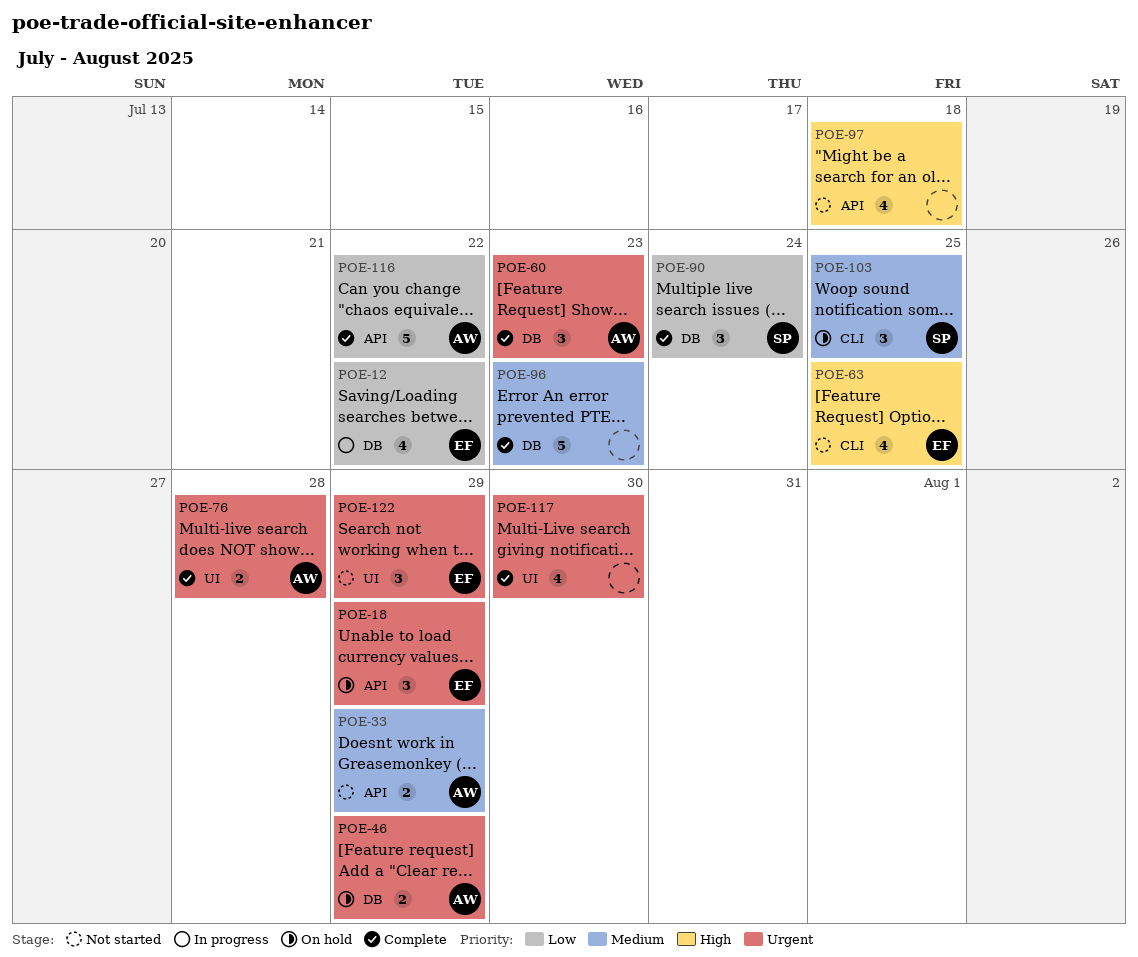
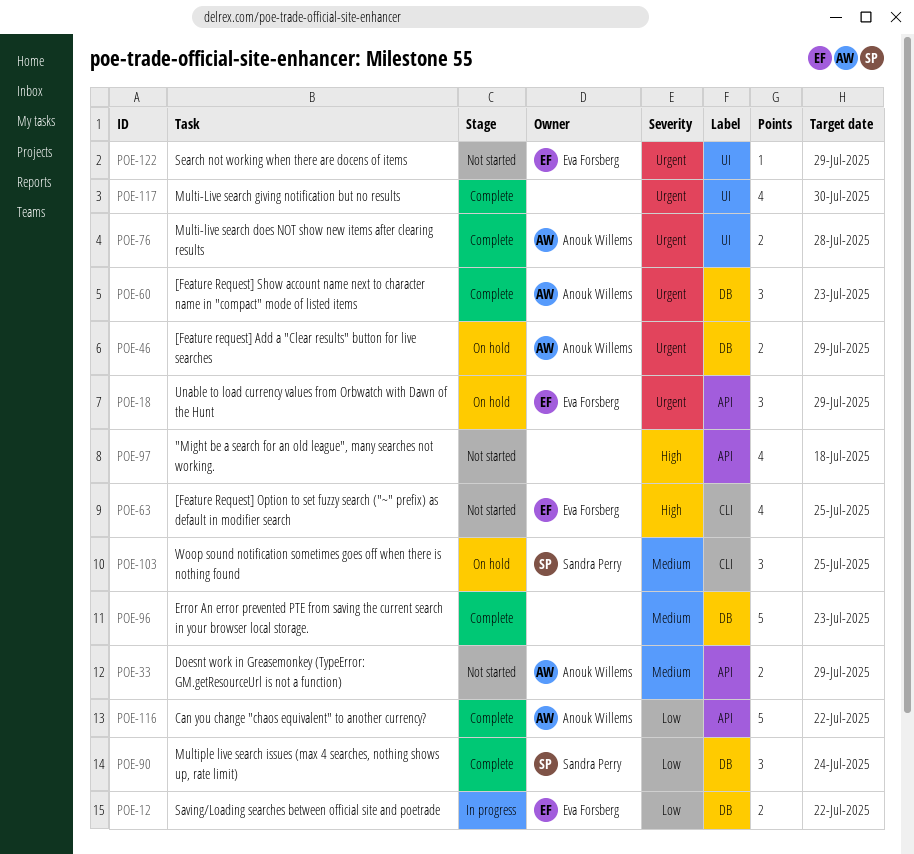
POE-12, estimate: 4 -> 2
POE-122, estimate: 3 -> 1

